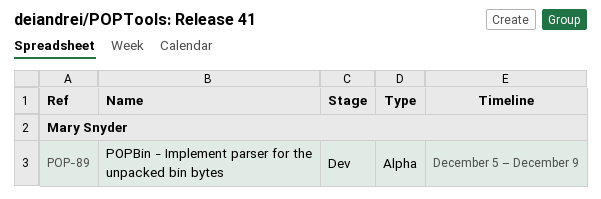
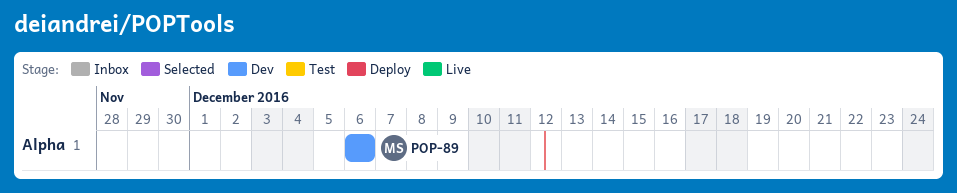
POP-89, start: Dec 5 -> Dec 6
POP-89, due: Dec 9 -> Dec 6

